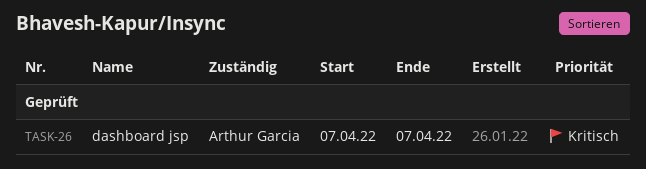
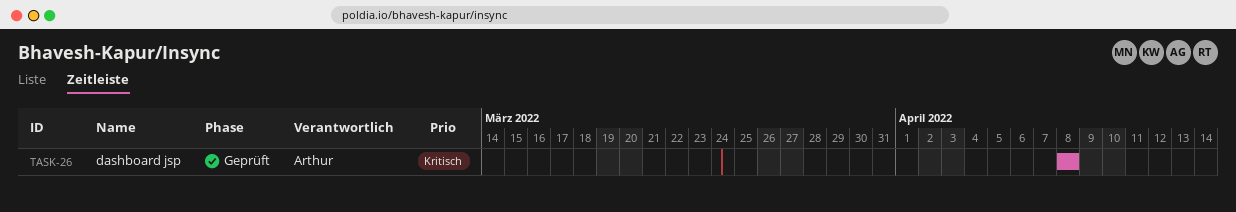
TASK-26, start: Apr 7 -> Apr 8
TASK-26, due: Apr 7 -> Apr 8

